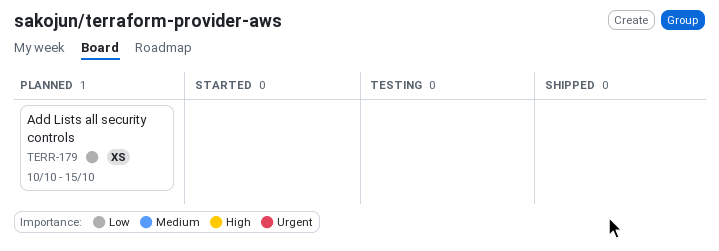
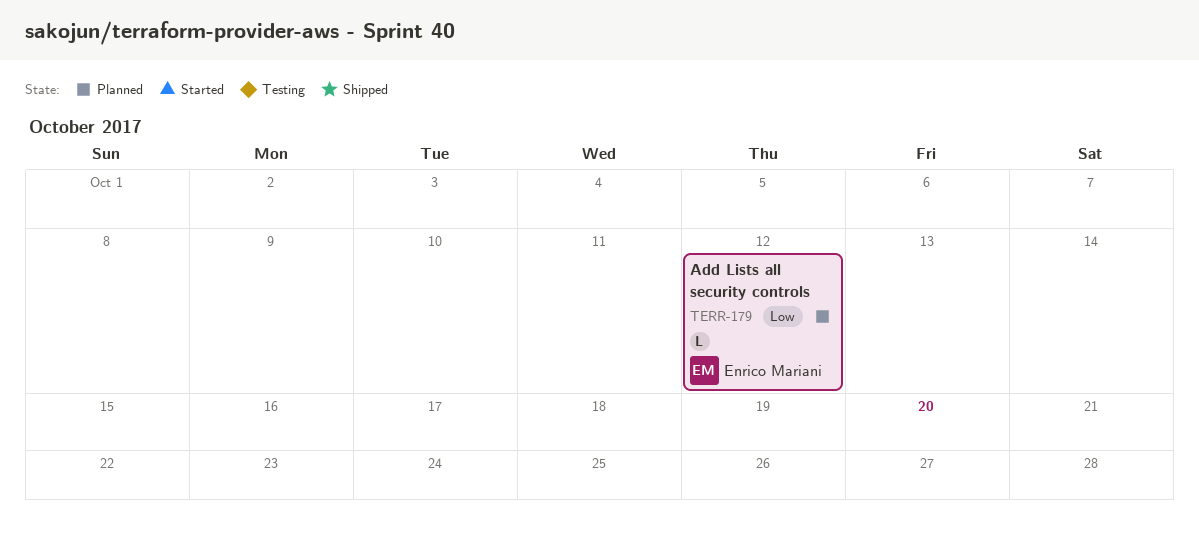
TERR-179, estimate: XS -> L
TERR-179, due: Oct 15 -> Oct 12

